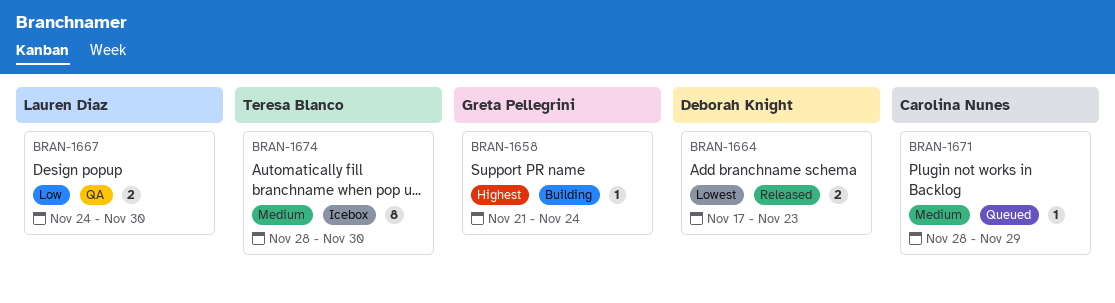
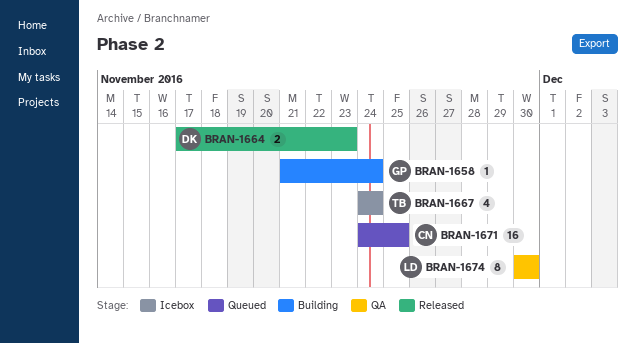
BRAN-1667, status: QA -> Icebox
BRAN-1667, owner: Lauren Diaz -> Teresa Blanco
BRAN-1667, estimate: 2 -> 4
BRAN-1667, due: Nov 30 -> Nov 24
BRAN-1671, estimate: 1 -> 16
BRAN-1671, start: Nov 28 -> Nov 24
BRAN-1671, due: Nov 29 -> Nov 25
BRAN-1674, status: Icebox -> QA
BRAN-1674, owner: Teresa Blanco -> Lauren Diaz
BRAN-1674, start: Nov 28 -> Nov 30

